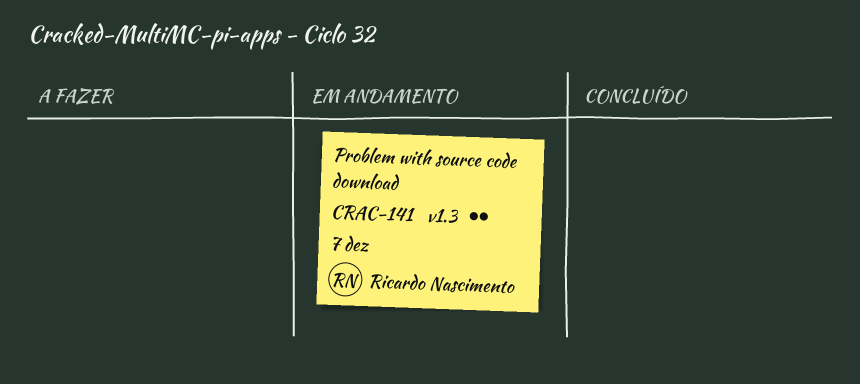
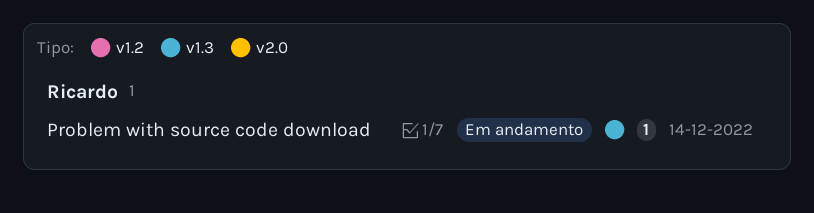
Problem with source code download, estimate: 2 -> 1
Problem with source code download, due: Dec 7 -> Dec 14

